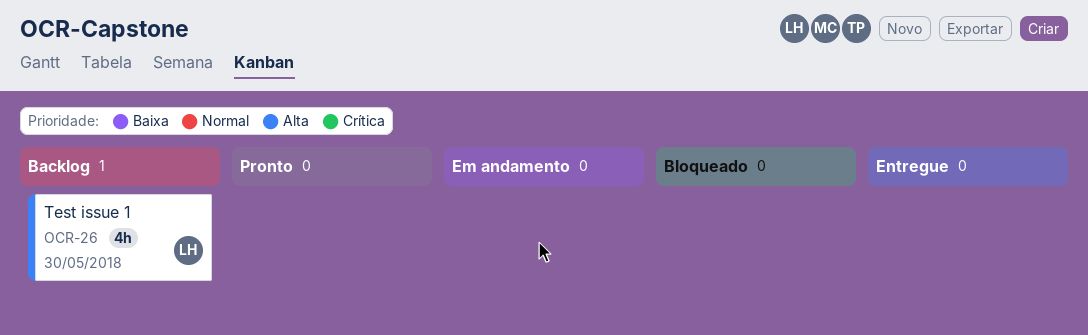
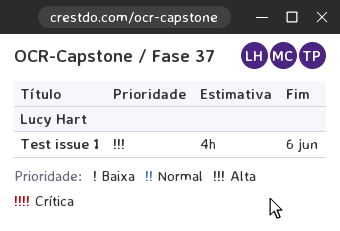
Test issue 1, due: May 30 -> Jun 6

